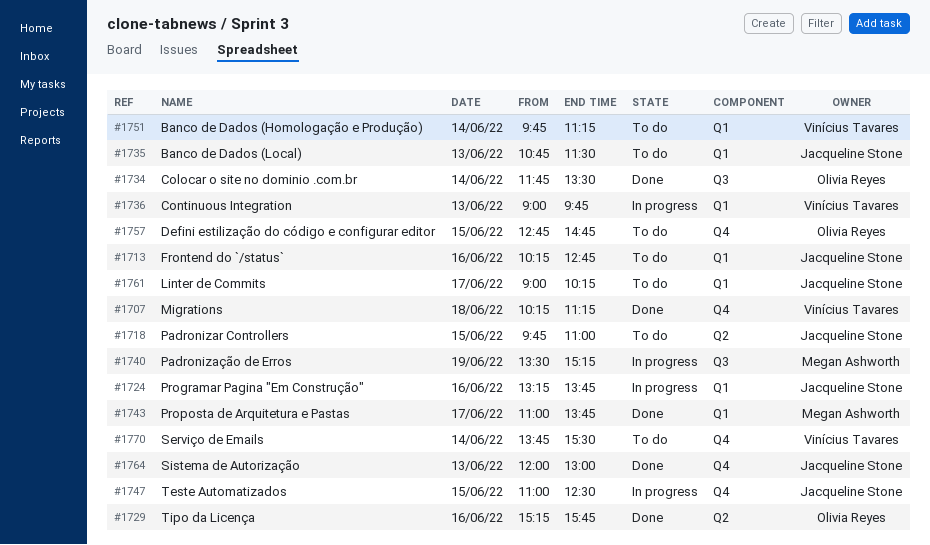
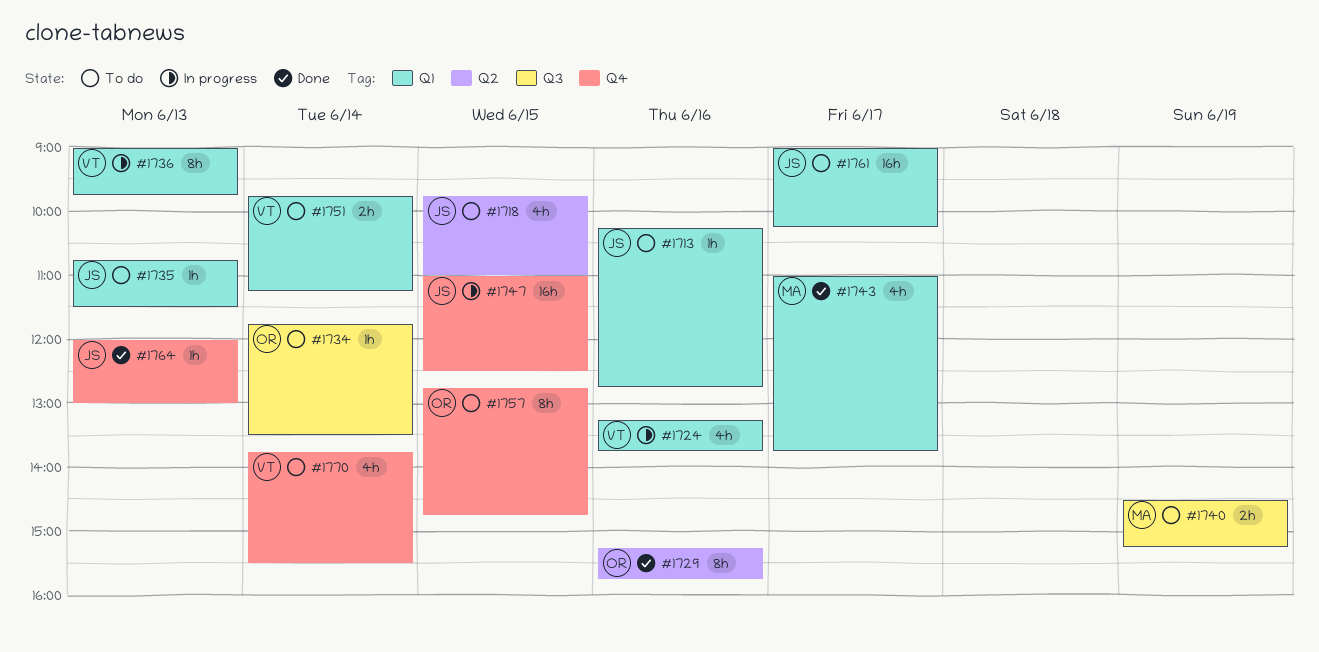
#1707: present -> none
#1724, owner: Jacqueline Stone -> Vinícius Tavares
#1734, status: Done -> To do
#1740, status: In progress -> To do
#1740, begins: 13:30 -> 14:30

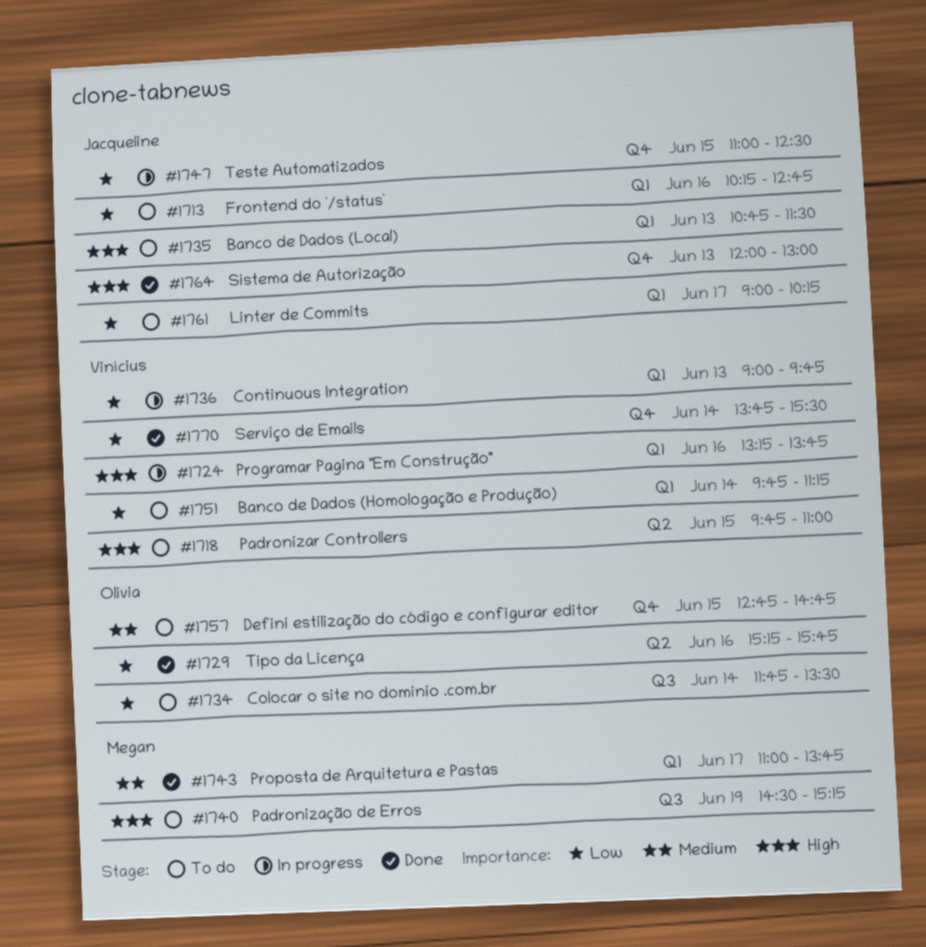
#1718, owner: Jacqueline -> Vinícius
#1770, status: To do -> Done

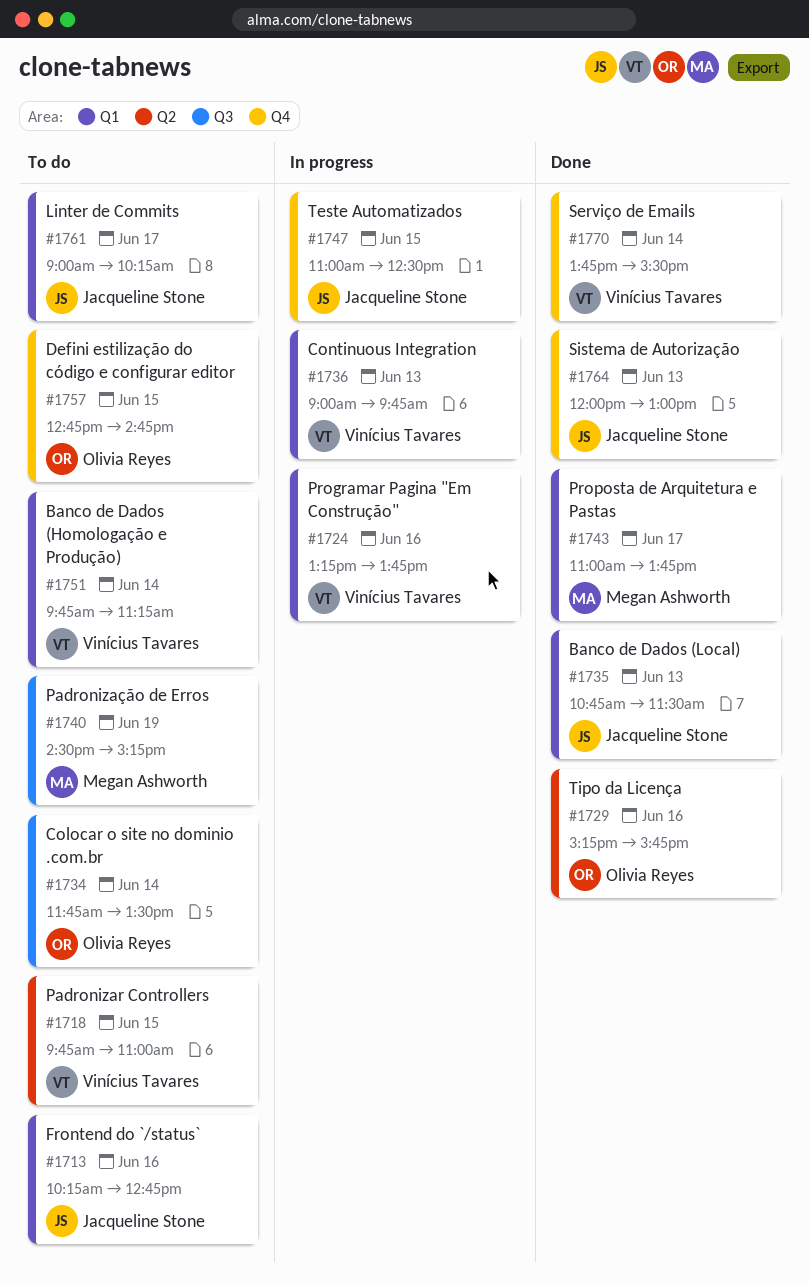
#1735, status: To do -> Done

